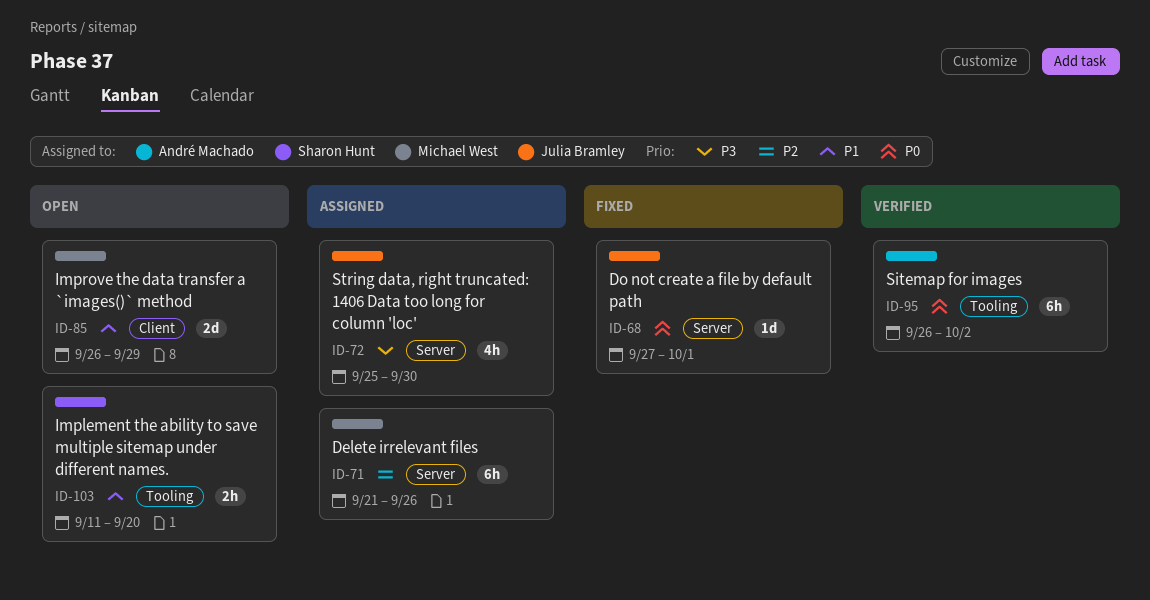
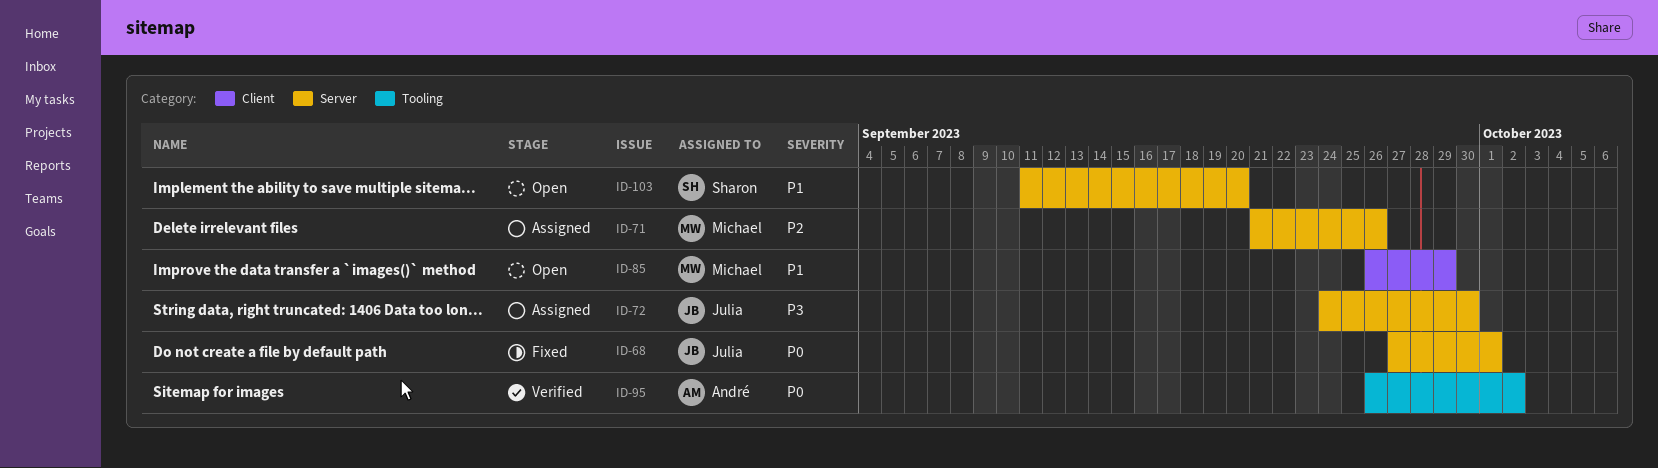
ID-72, start: Sep 25 -> Sep 24
ID-103, label: Tooling -> Server

